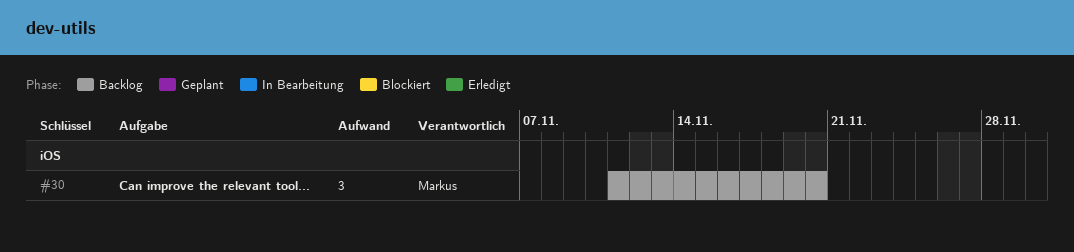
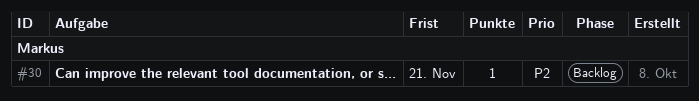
#30, estimate: 3 -> 1
#30, due: Nov 20 -> Nov 21

